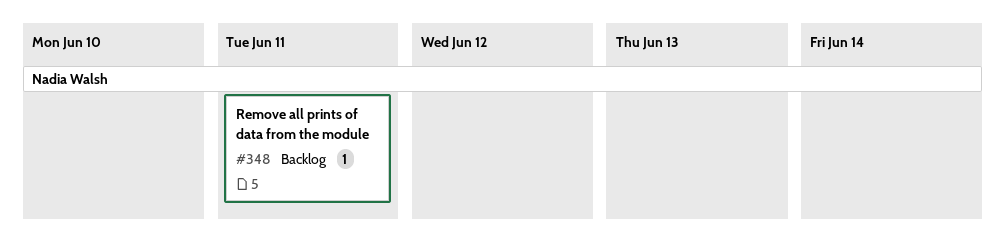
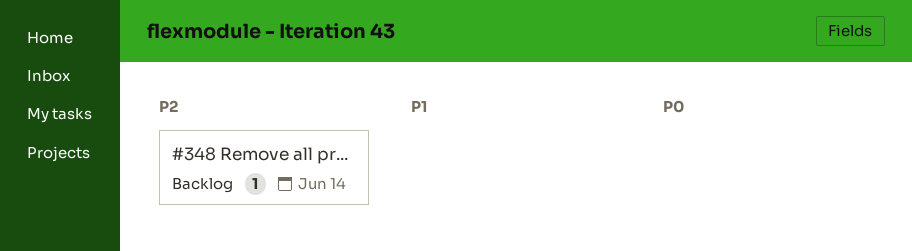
#348, due: Jun 11 -> Jun 14

